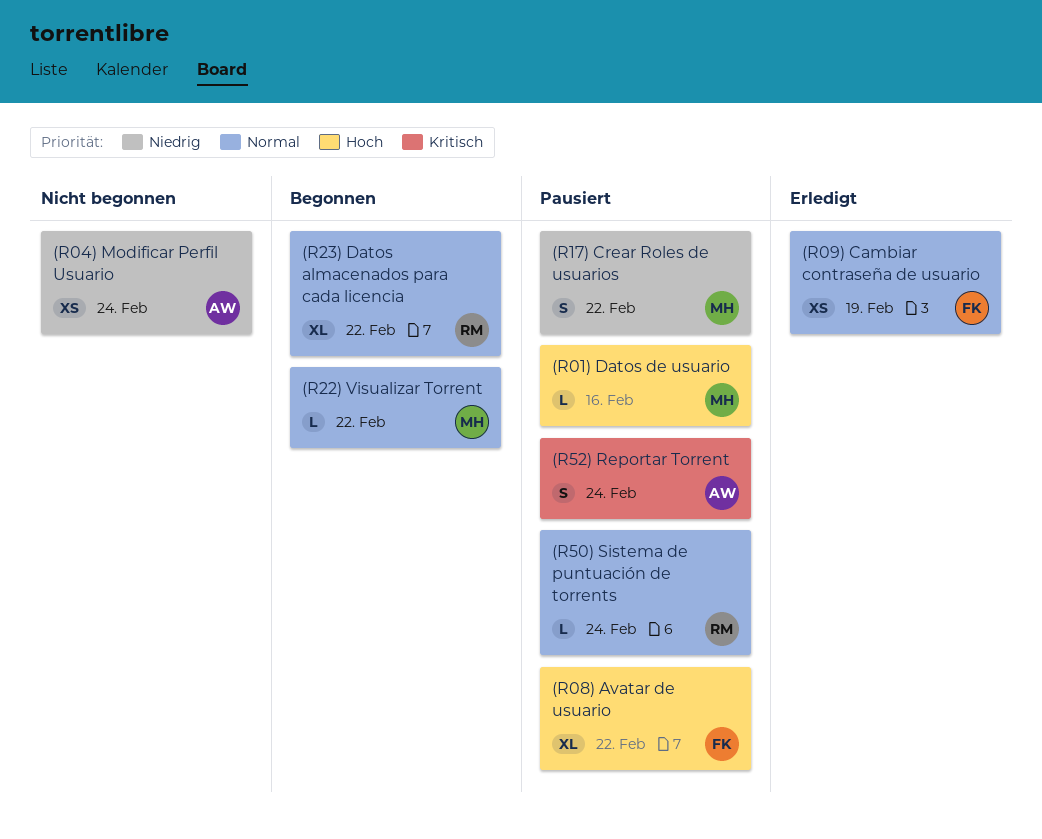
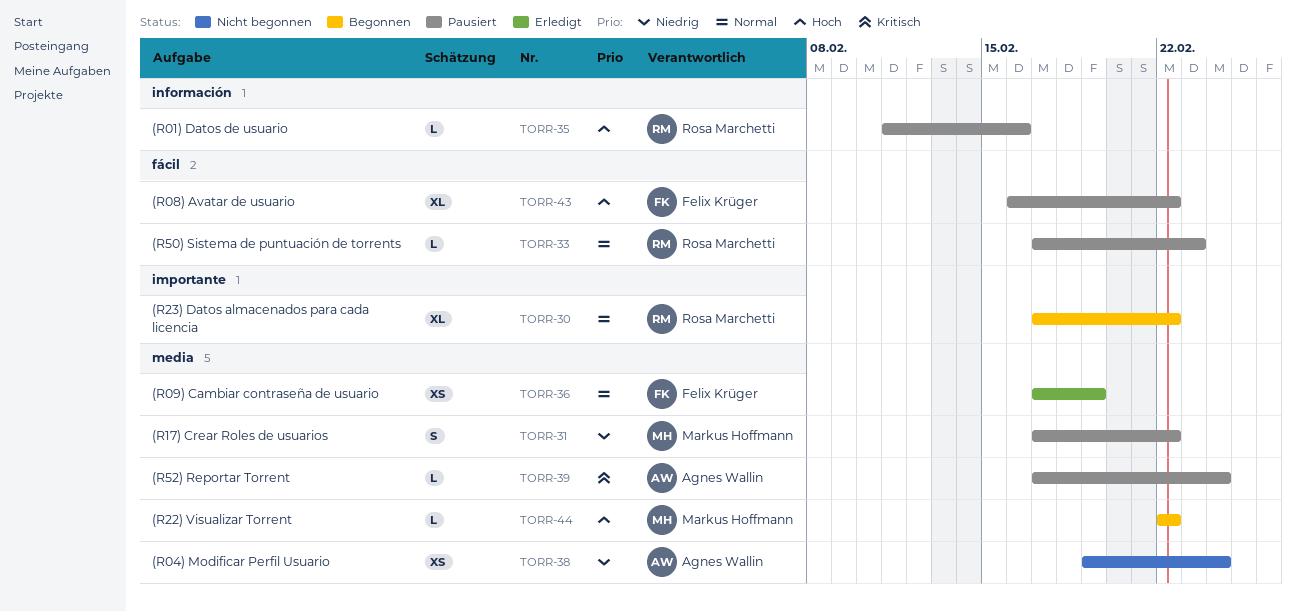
(R01) Datos de usuario, owner: Markus Hoffmann -> Rosa Marchetti
(R22) Visualizar Torrent, priority: Normal -> Hoch
(R50) Sistema de puntuación de torrents, due: Feb 24 -> Feb 23
(R52) Reportar Torrent, estimate: S -> L

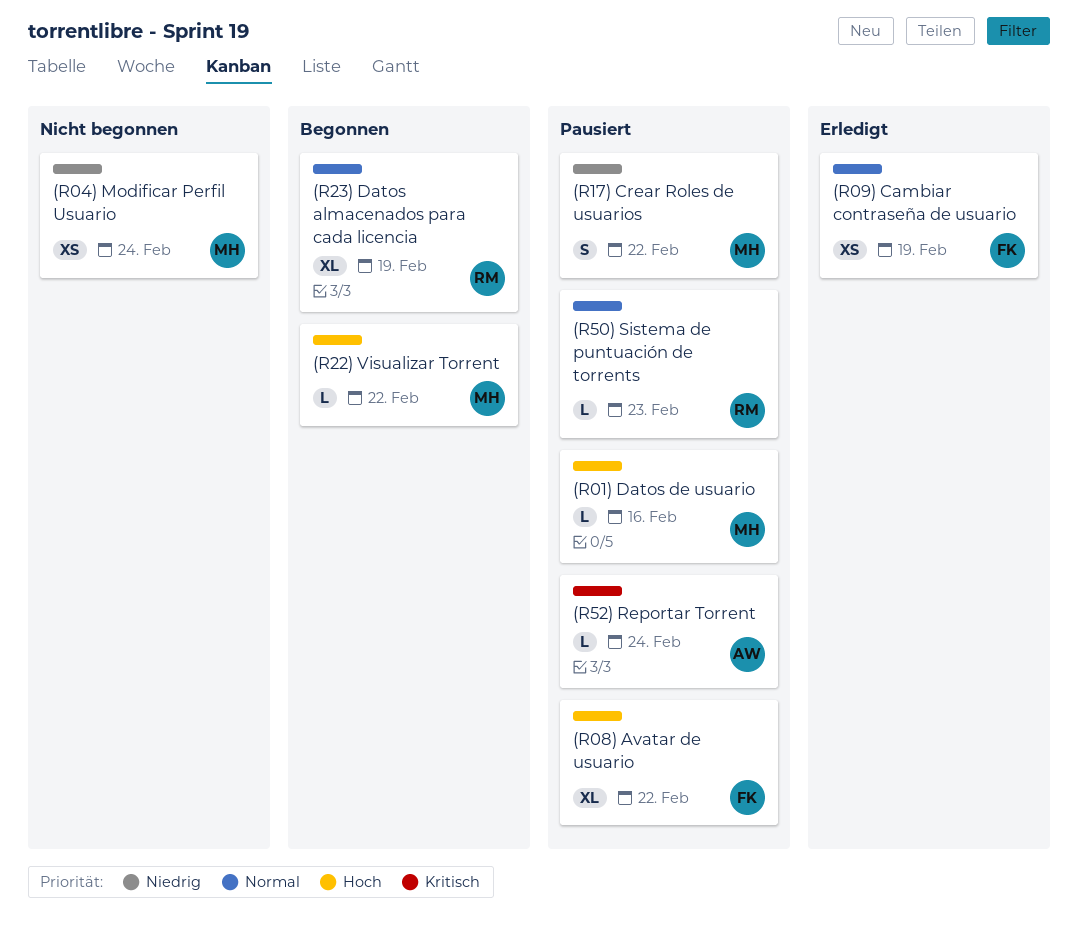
(R01) Datos de usuario, owner: Rosa Marchetti -> Markus Hoffmann
(R04) Modificar Perfil Usuario, owner: Agnes Wallin -> Markus Hoffmann
(R23) Datos almacenados para cada licencia, due: Feb 22 -> Feb 19

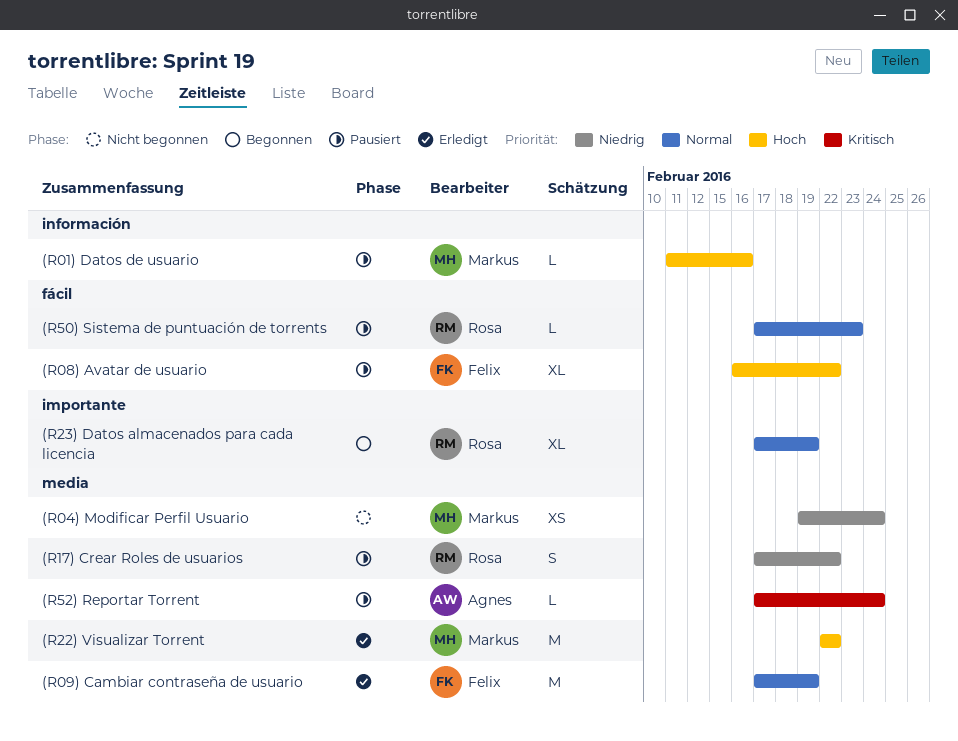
(R09) Cambiar contraseña de usuario, estimate: XS -> M
(R17) Crear Roles de usuarios, owner: Markus -> Rosa
(R22) Visualizar Torrent, status: Begonnen -> Erledigt
(R22) Visualizar Torrent, estimate: L -> M

